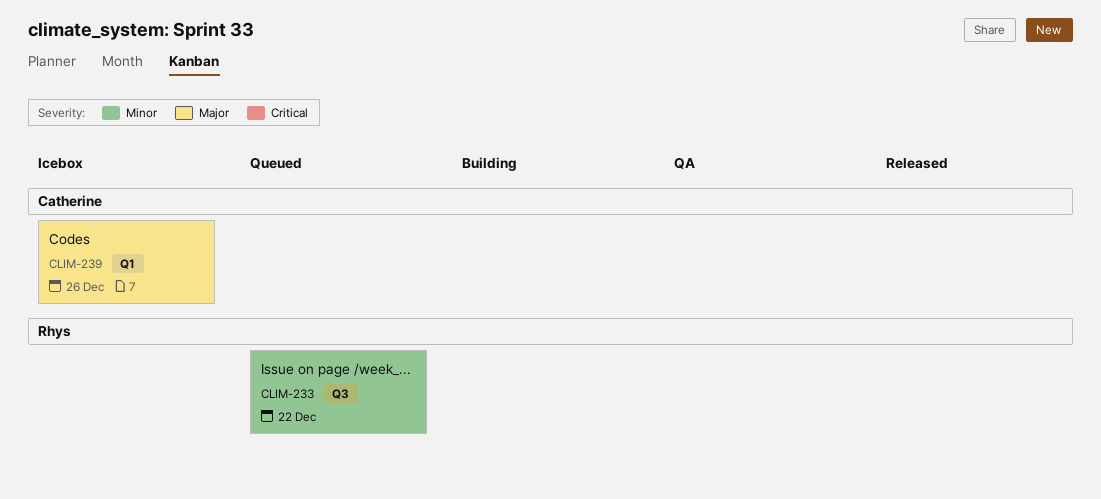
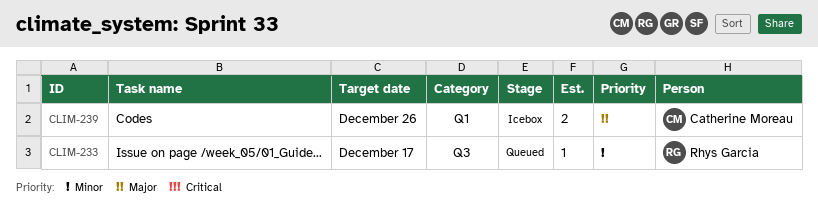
CLIM-233, due: Dec 22 -> Dec 17

